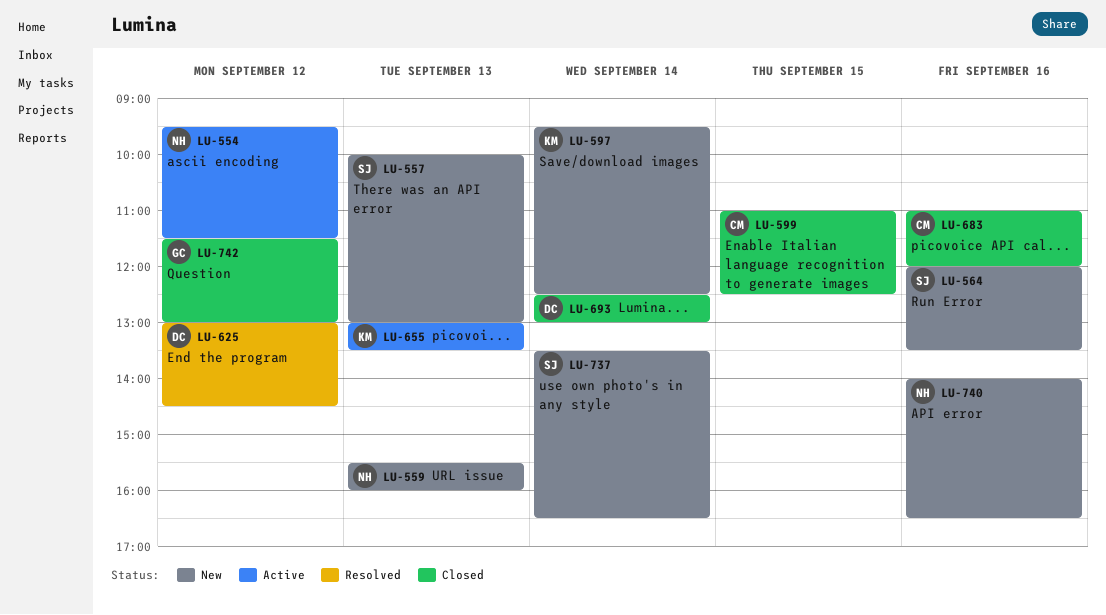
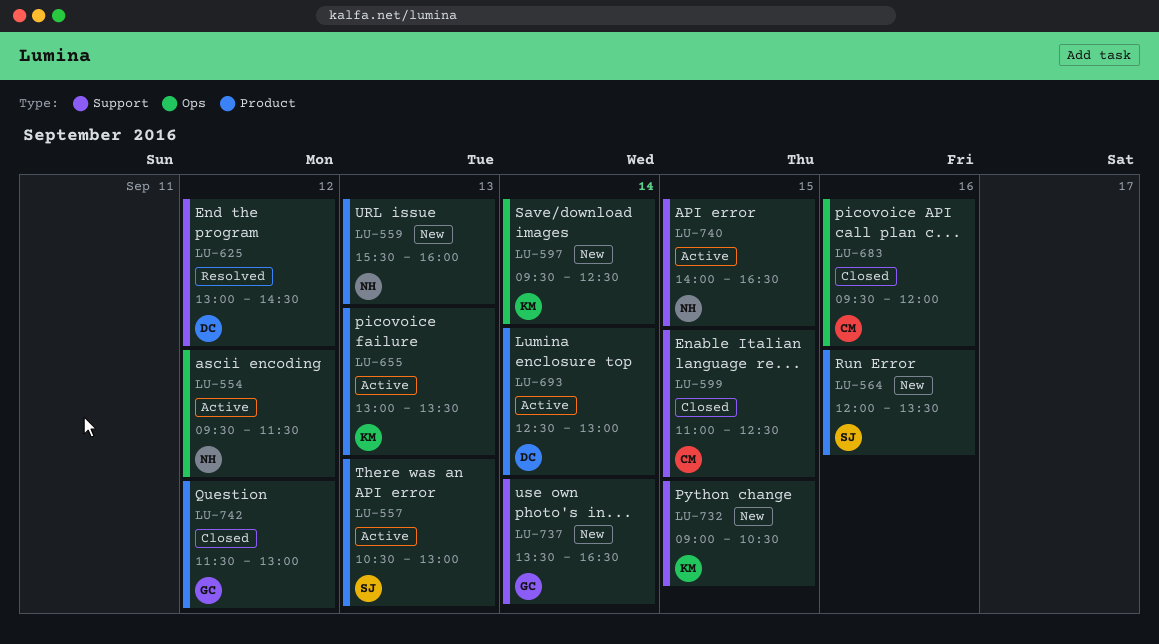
LU-557, status: New -> Active
LU-557, begins: 10:00 -> 10:30
LU-683, begins: 11:00 -> 09:30
LU-693, status: Closed -> Active
LU-732: none -> present
LU-737, owner: SJ -> GC
LU-740, status: New -> Active
LU-740, day: Sep 16 -> Sep 15

